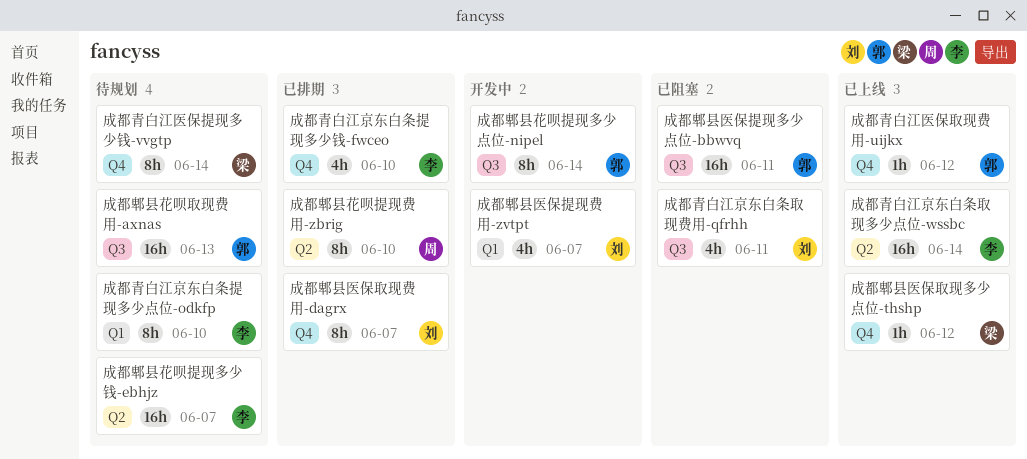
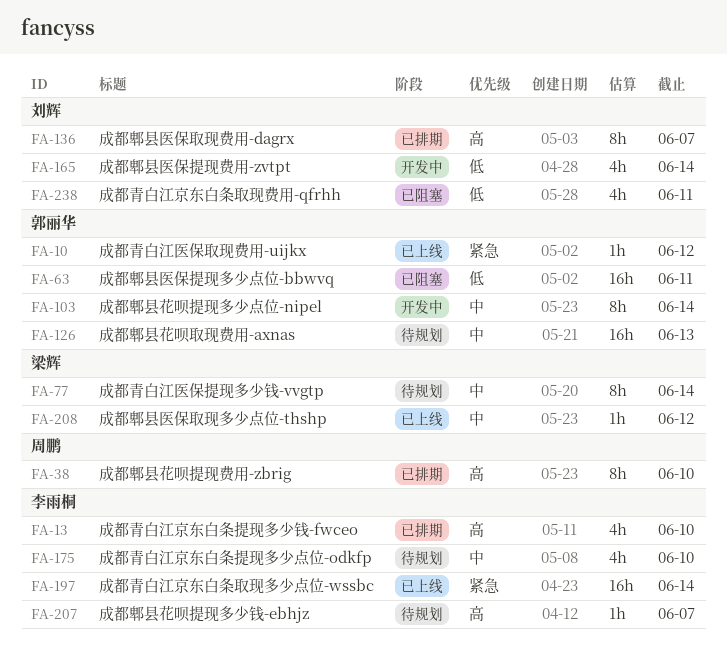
成都郫县医保提现费用-zvtpt, due: Jun 7 -> Jun 14
成都郫县花呗提现多少钱-ebhjz, estimate: 16h -> 1h
成都青白江京东白条提现多少点位-odkfp, estimate: 8h -> 4h

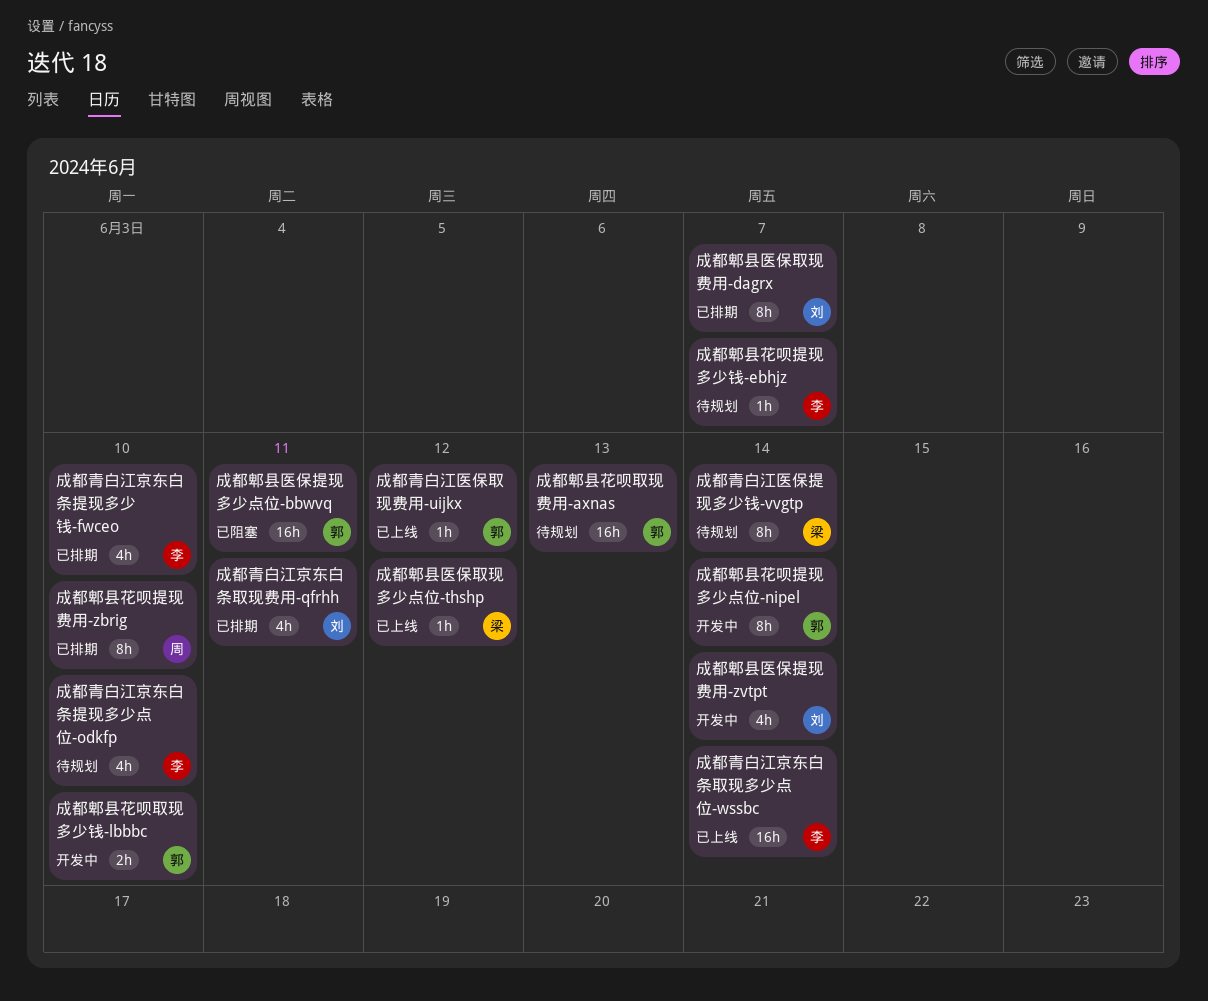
成都郫县花呗取现多少钱-lbbbc: none -> present
成都青白江京东白条取现费用-qfrhh, status: 已阻塞 -> 已排期

